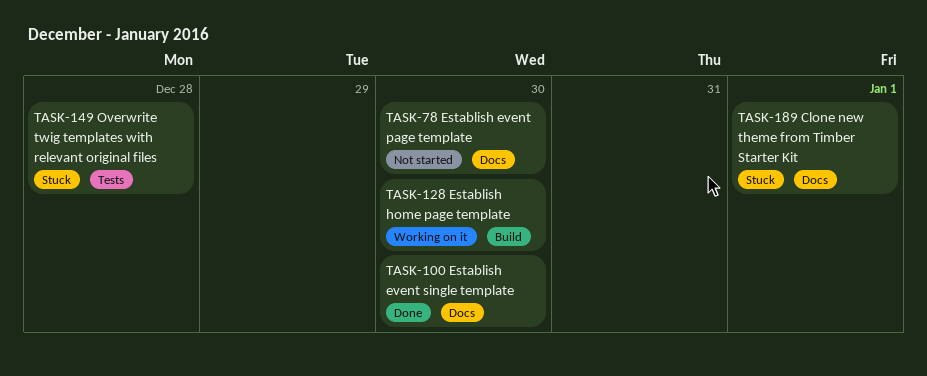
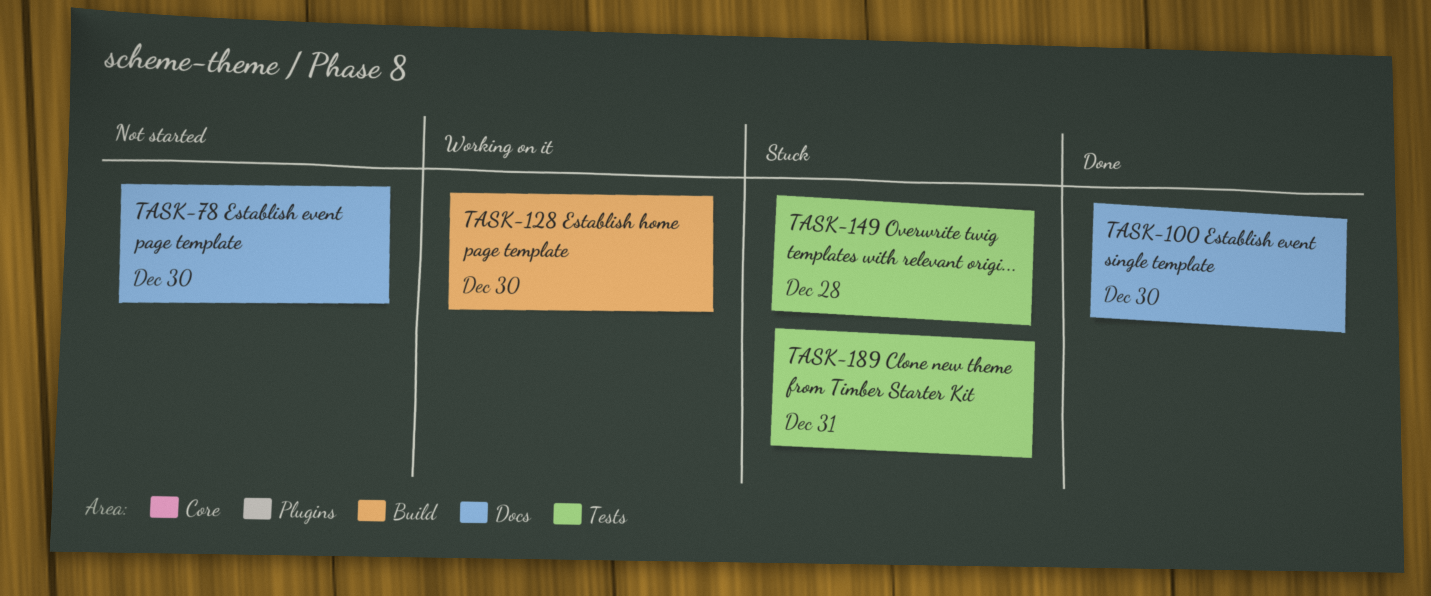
TASK-189, label: Docs -> Tests
TASK-189, due: Jan 1 -> Dec 31

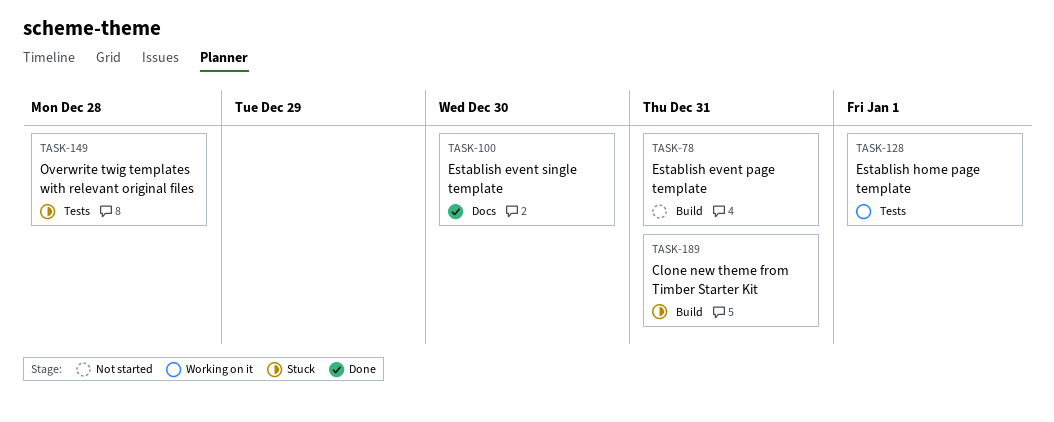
TASK-78, label: Docs -> Build
TASK-78, due: Dec 30 -> Dec 31
TASK-128, label: Build -> Tests
TASK-128, due: Dec 30 -> Jan 1
TASK-189, label: Tests -> Build

